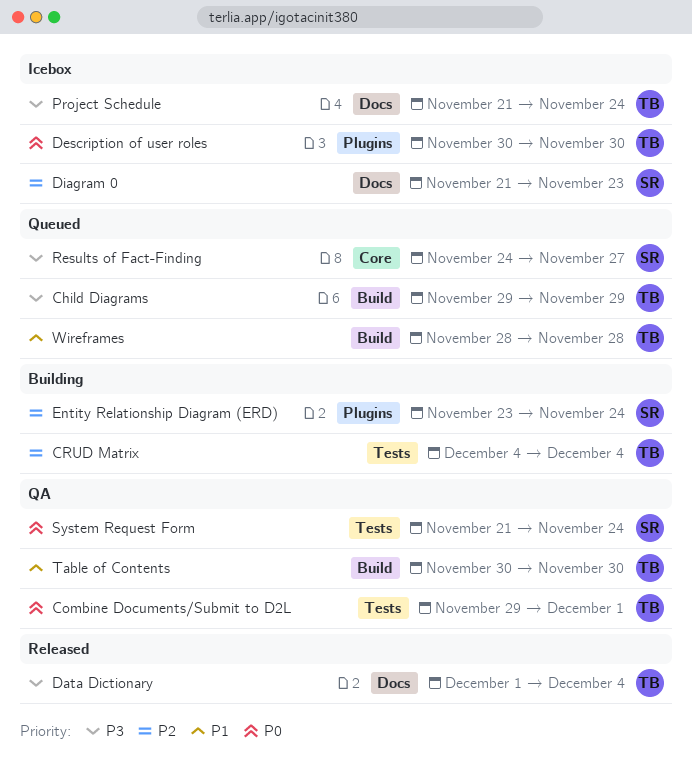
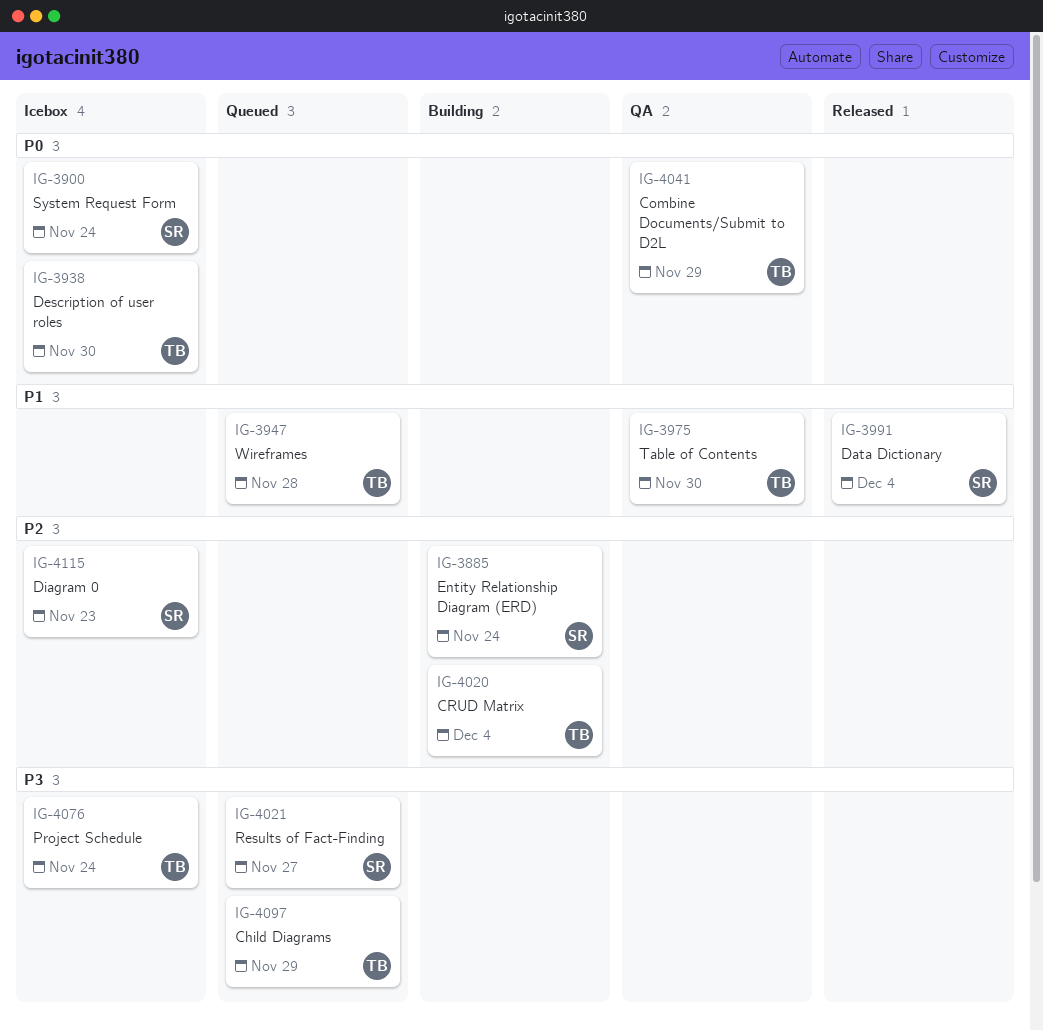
Combine Documents/Submit to D2L, due: Dec 1 -> Nov 29
Data Dictionary, owner: TB -> SR
Data Dictionary, priority: P3 -> P1
System Request Form, status: QA -> Icebox

